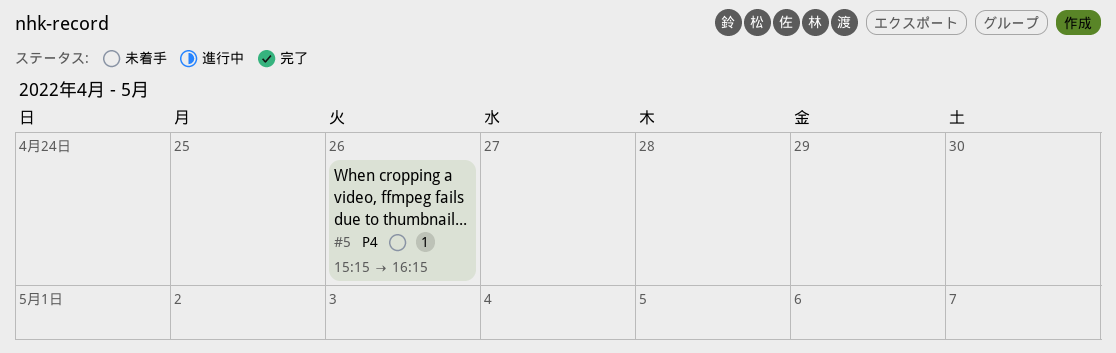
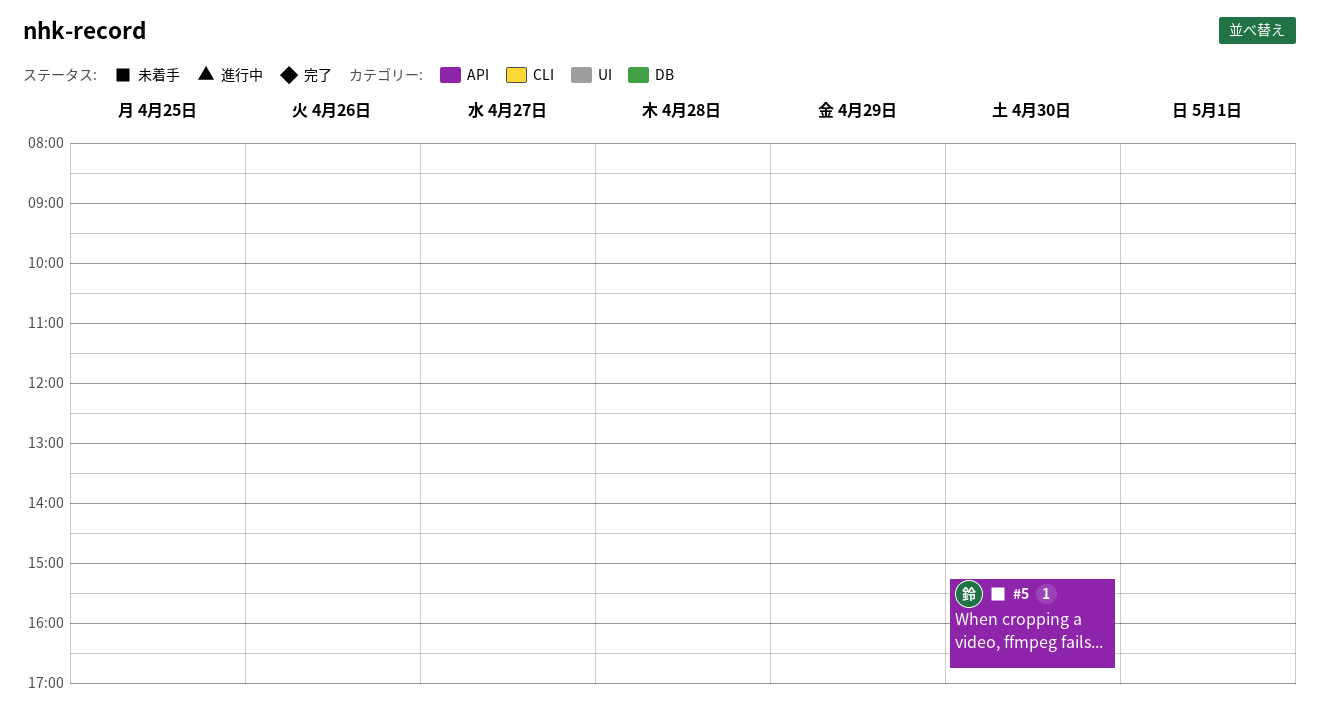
#5, day: Apr 26 -> Apr 30
#5, ends: 16:15 -> 16:45

